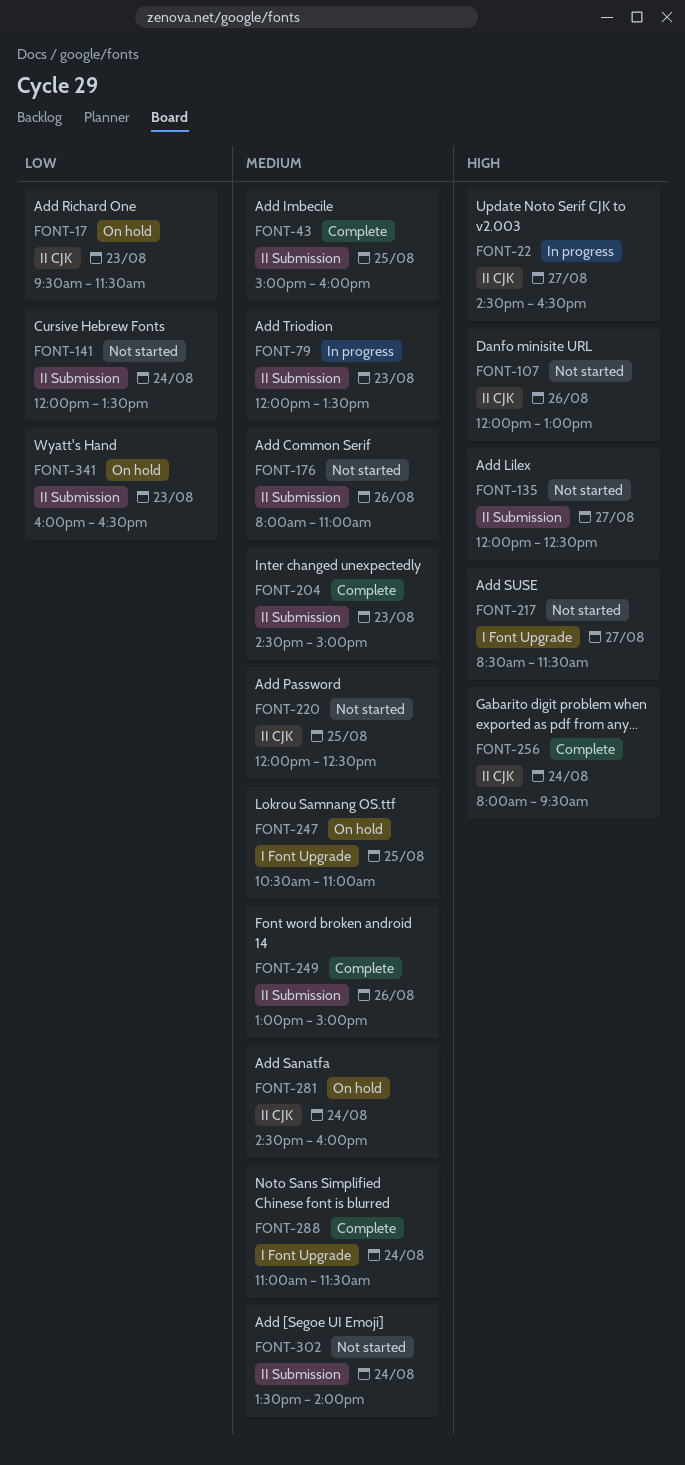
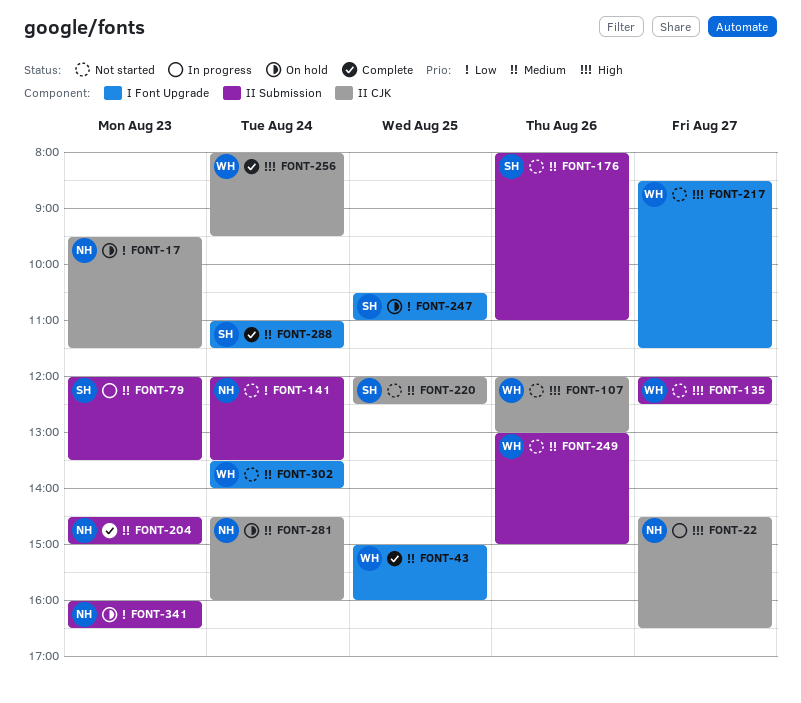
FONT-43, label: II Submission -> I Font Upgrade
FONT-247, priority: Medium -> Low
FONT-249, status: Complete -> Not started
FONT-302, label: II Submission -> I Font Upgrade

